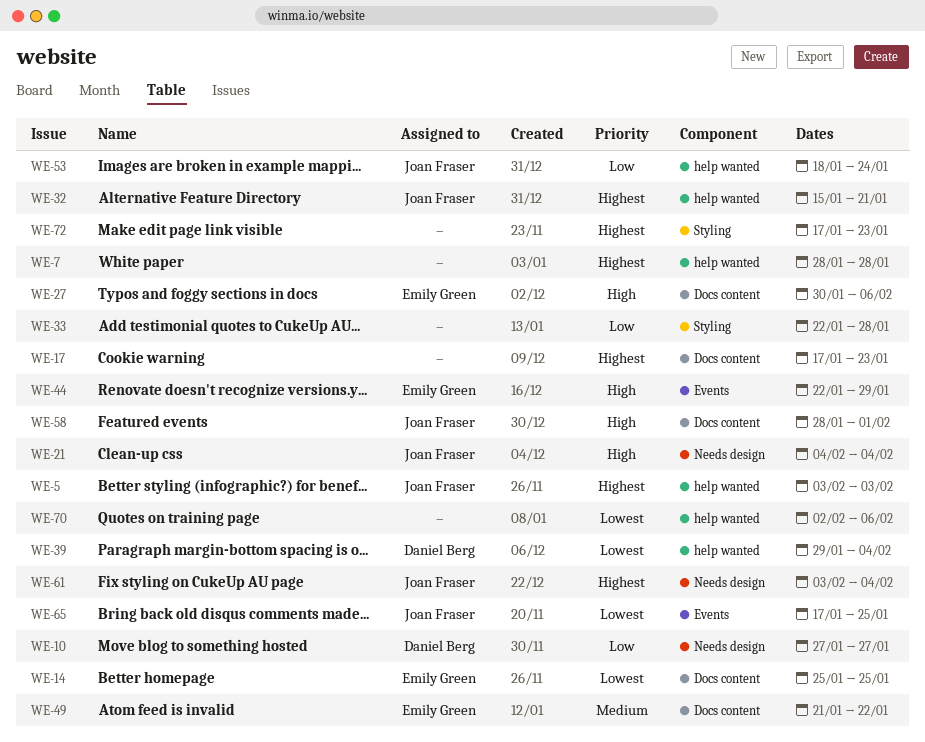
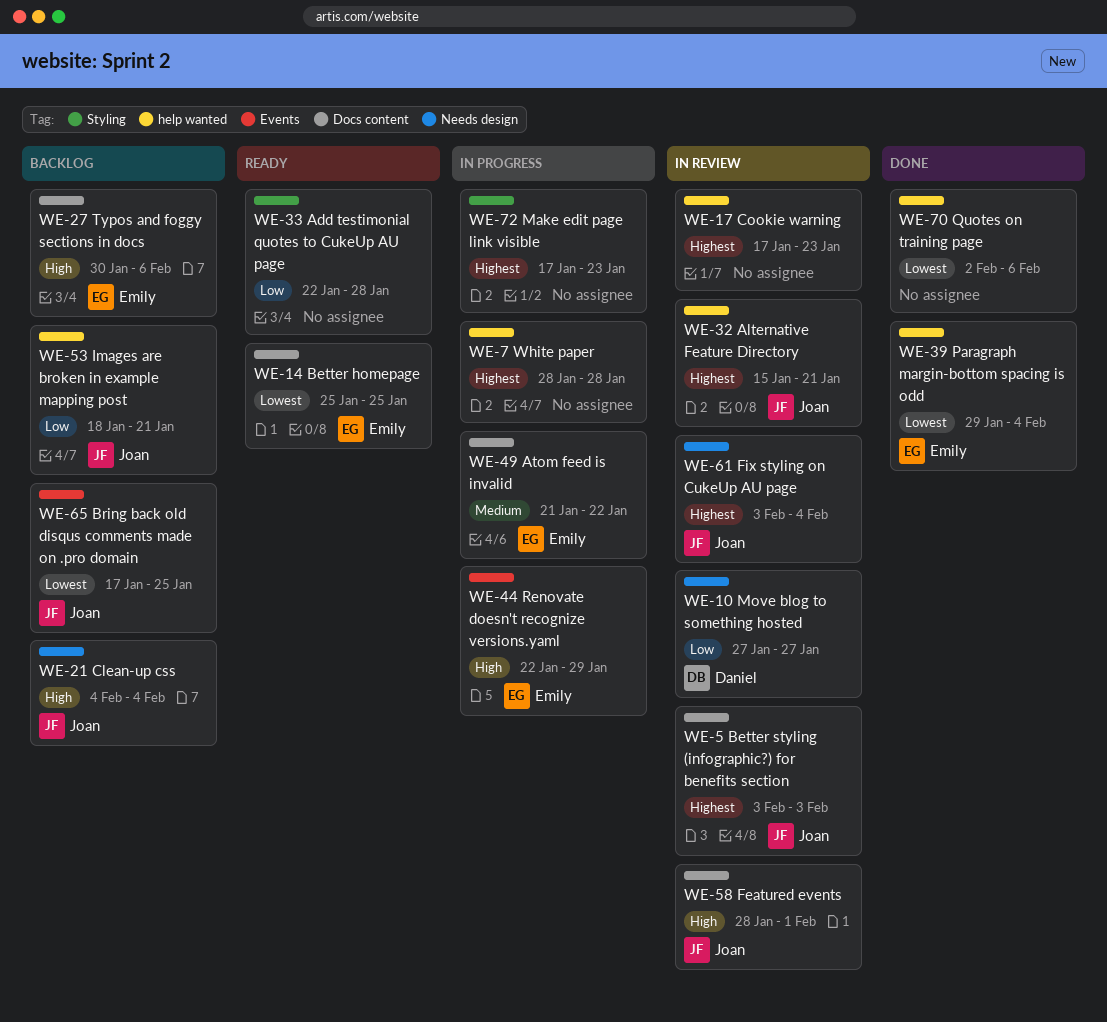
WE-5, label: help wanted -> Docs content
WE-17, label: Docs content -> help wanted
WE-39, owner: Daniel Berg -> Emily Green
WE-53, due: Jan 24 -> Jan 21

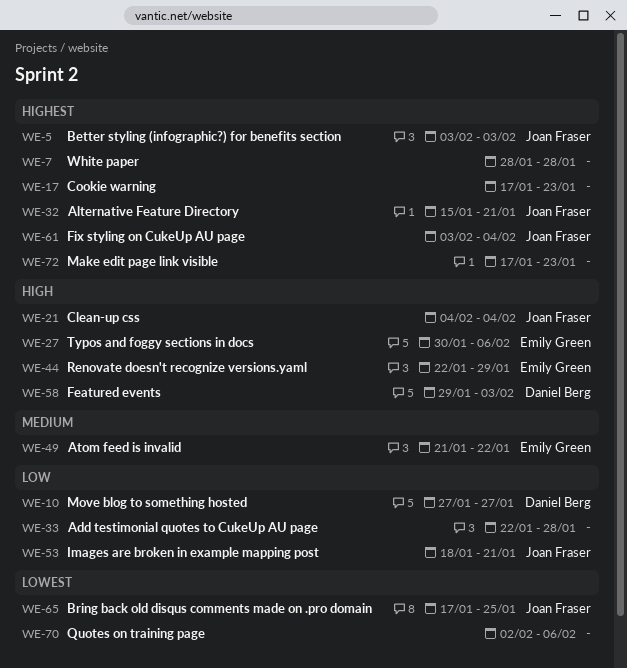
WE-14: present -> none
WE-39: present -> none
WE-58, owner: Joan Fraser -> Daniel Berg
WE-58, start: Jan 28 -> Jan 29
WE-58, due: Feb 1 -> Feb 3

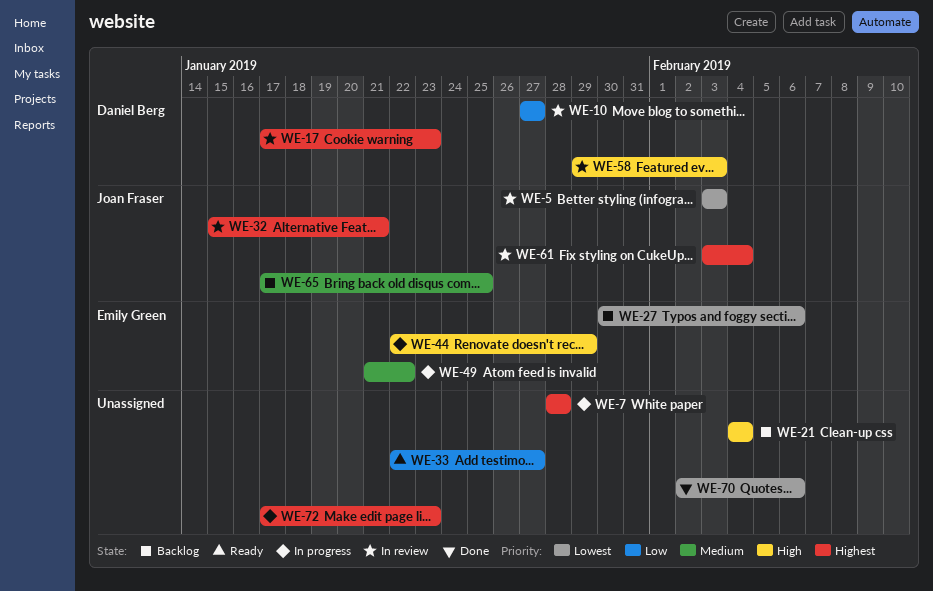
WE-5, priority: Highest -> Lowest
WE-17, owner: none -> Daniel Berg
WE-21, owner: Joan Fraser -> none
WE-27, priority: High -> Lowest
WE-33, due: Jan 28 -> Jan 27
WE-53: present -> none
WE-65, priority: Lowest -> Medium

